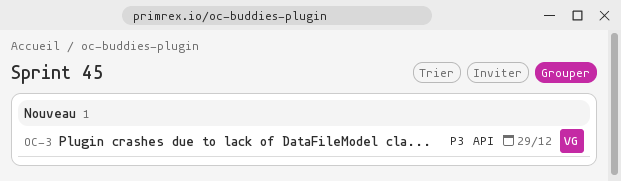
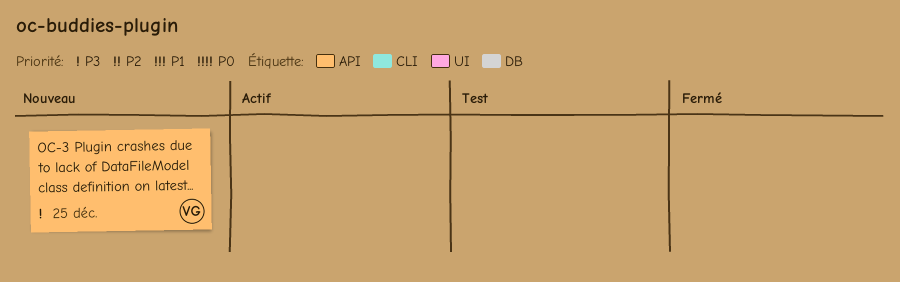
OC-3, due: Dec 29 -> Dec 25

